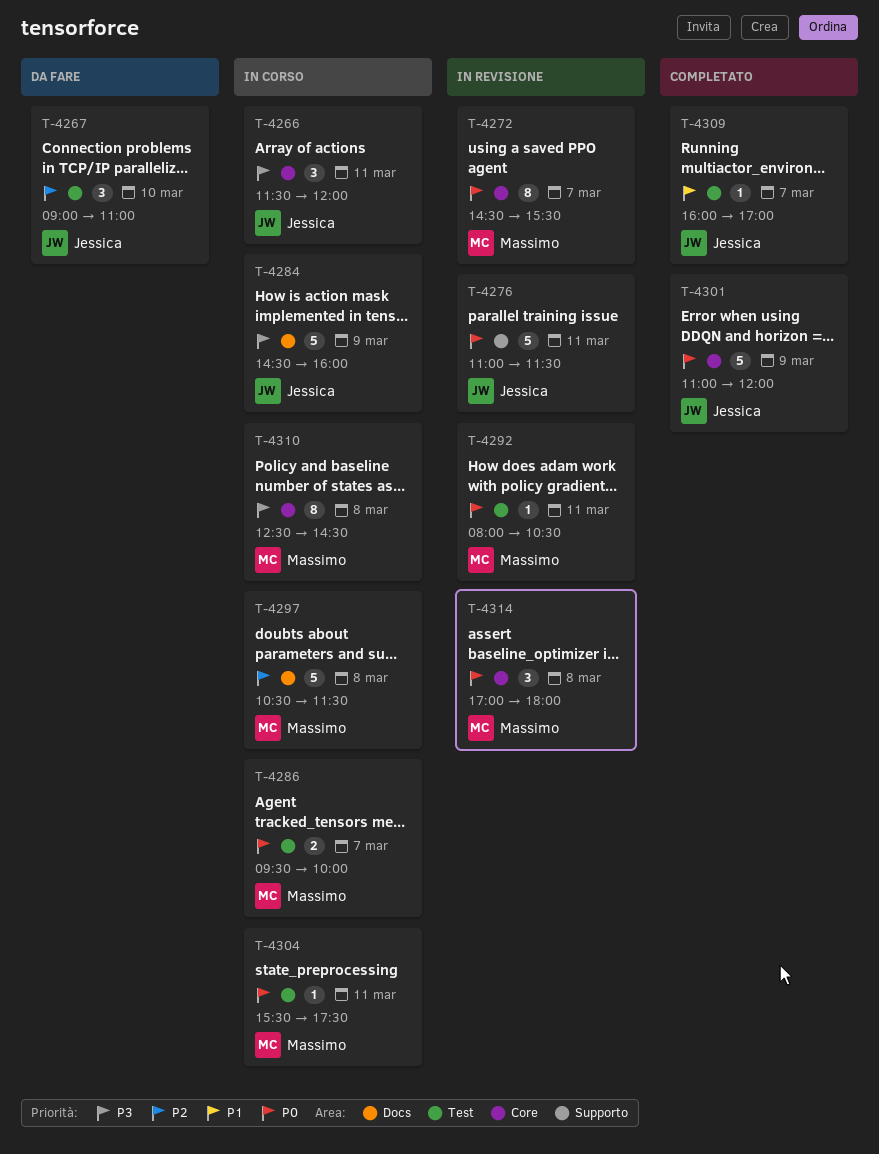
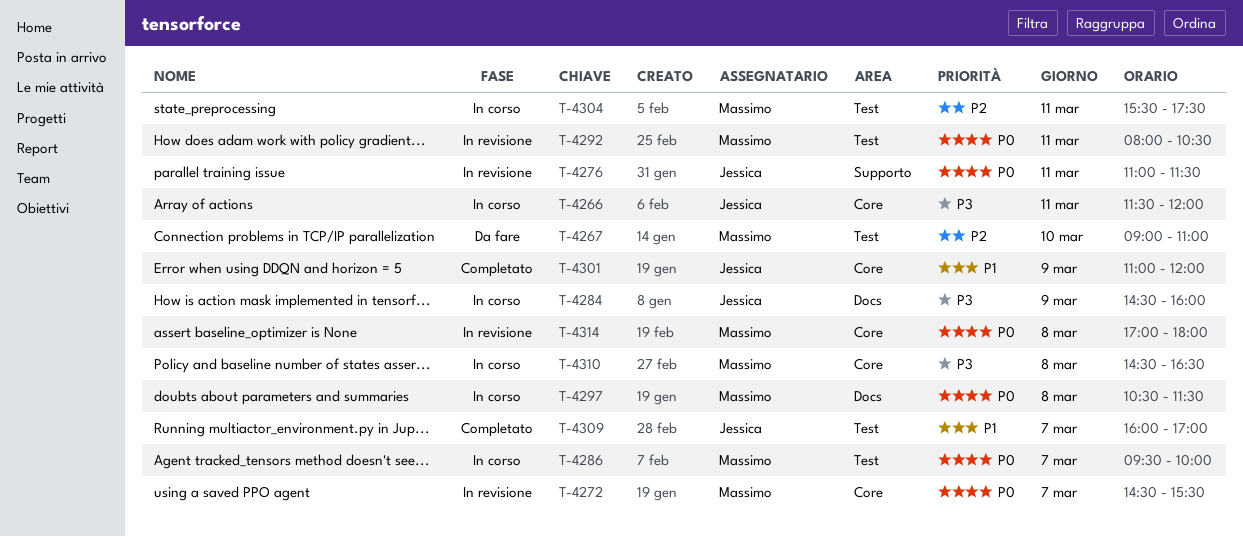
T-4267, owner: Jessica -> Massimo
T-4297, priority: P2 -> P0
T-4301, priority: P0 -> P1
T-4304, priority: P0 -> P2
T-4310, begins: 12:30 -> 14:30
T-4310, ends: 14:30 -> 16:30

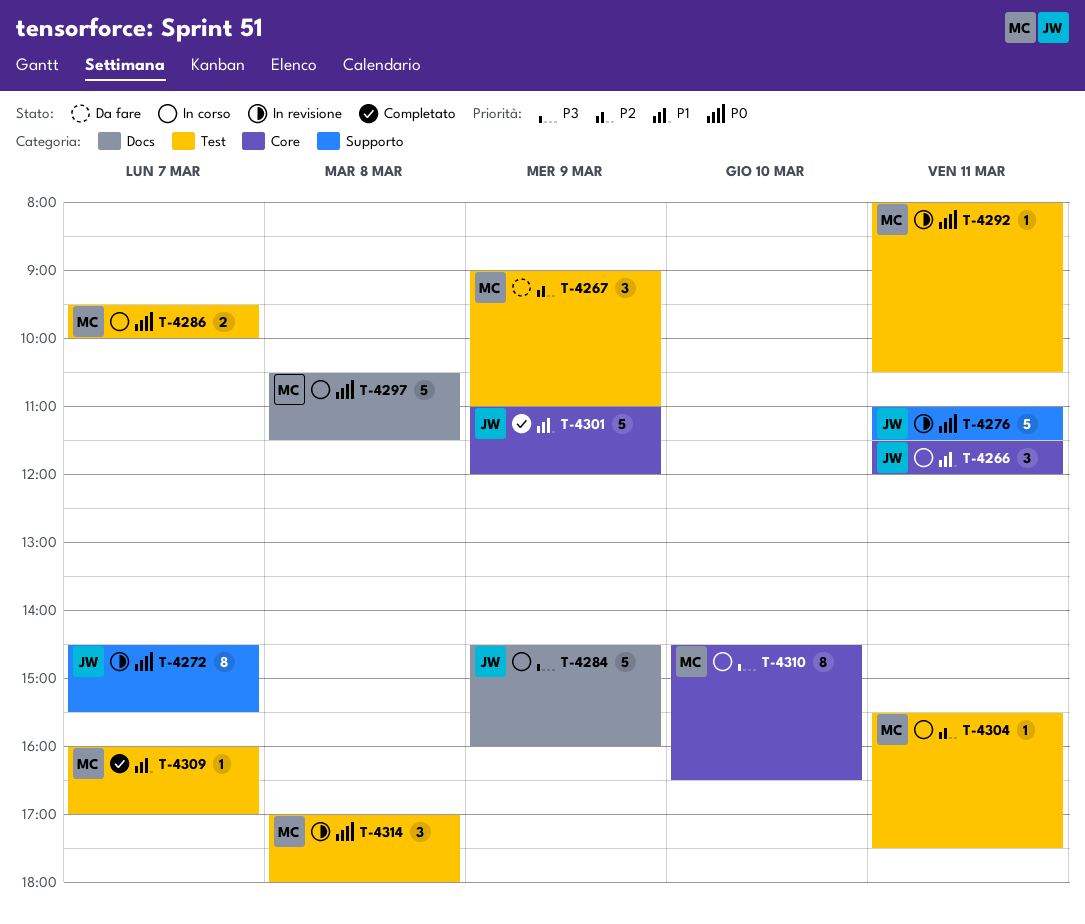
T-4266, priority: P3 -> P1
T-4267, day: Mar 10 -> Mar 9
T-4272, owner: Massimo -> Jessica
T-4272, label: Core -> Supporto
T-4309, owner: Jessica -> Massimo
T-4310, day: Mar 8 -> Mar 10
T-4314, label: Core -> Test

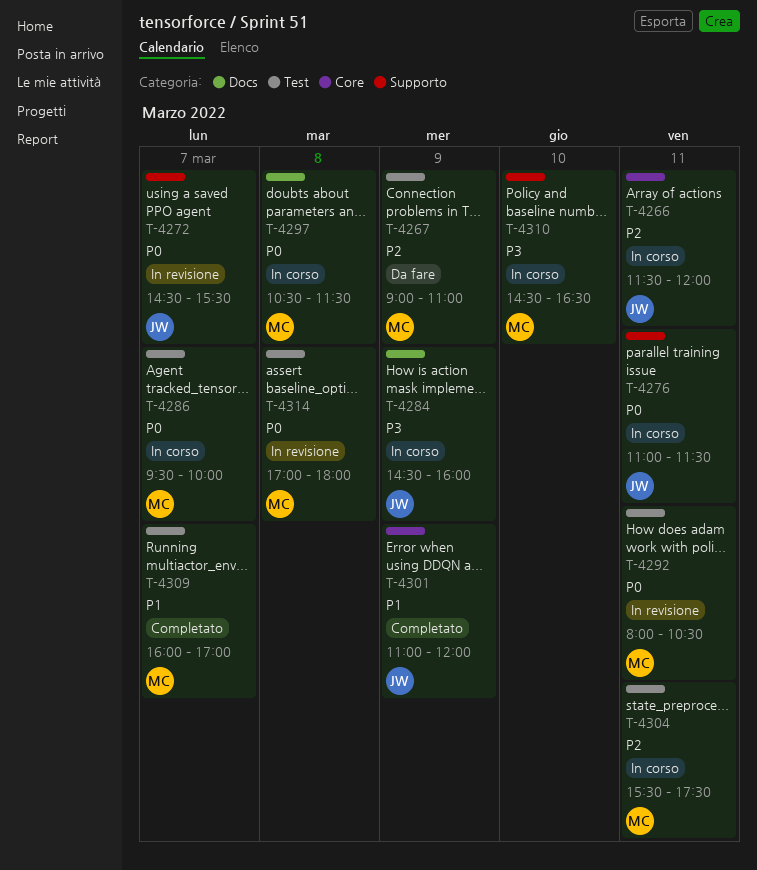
T-4266, priority: P1 -> P2
T-4276, status: In revisione -> In corso
T-4310, label: Core -> Supporto

